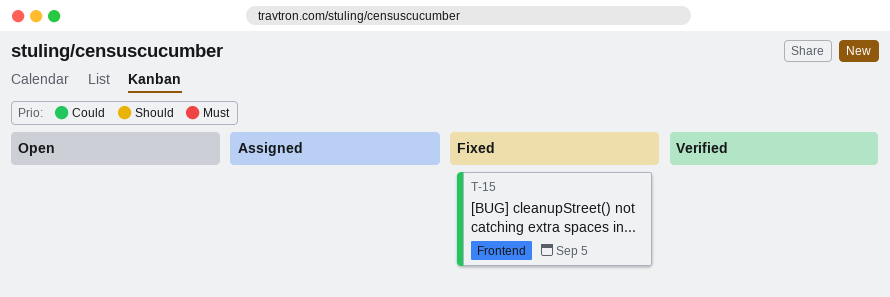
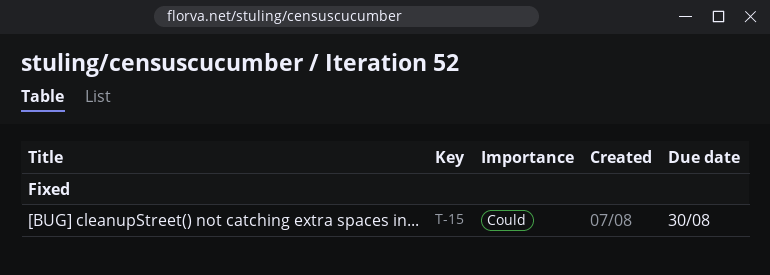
T-15, due: Sep 5 -> Aug 30

